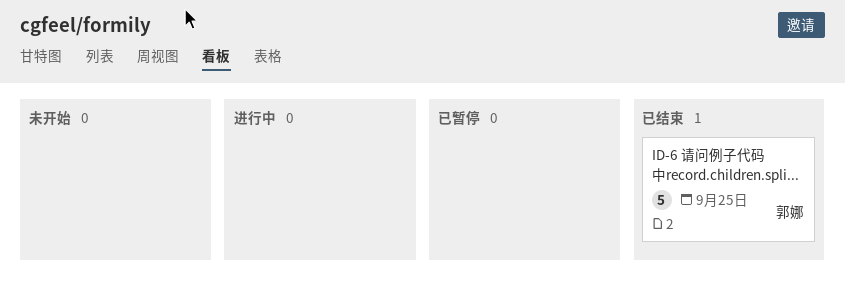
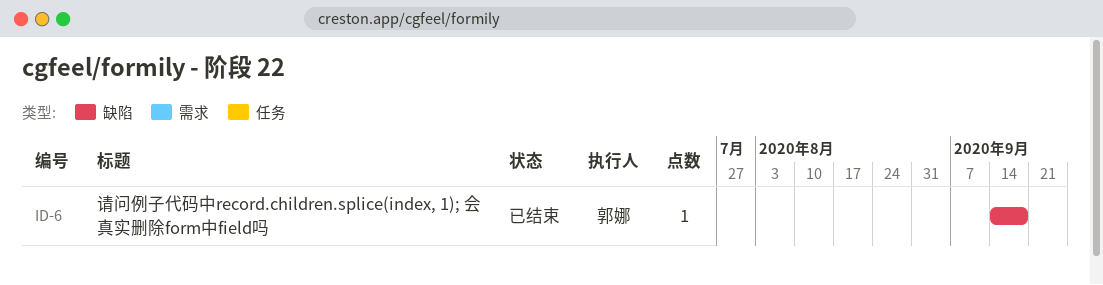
ID-6, estimate: 5 -> 1
ID-6, due: Sep 25 -> Sep 18

